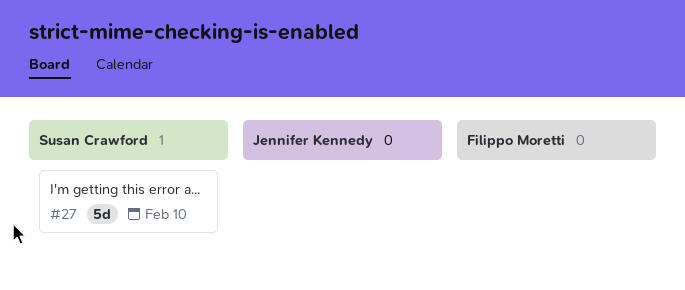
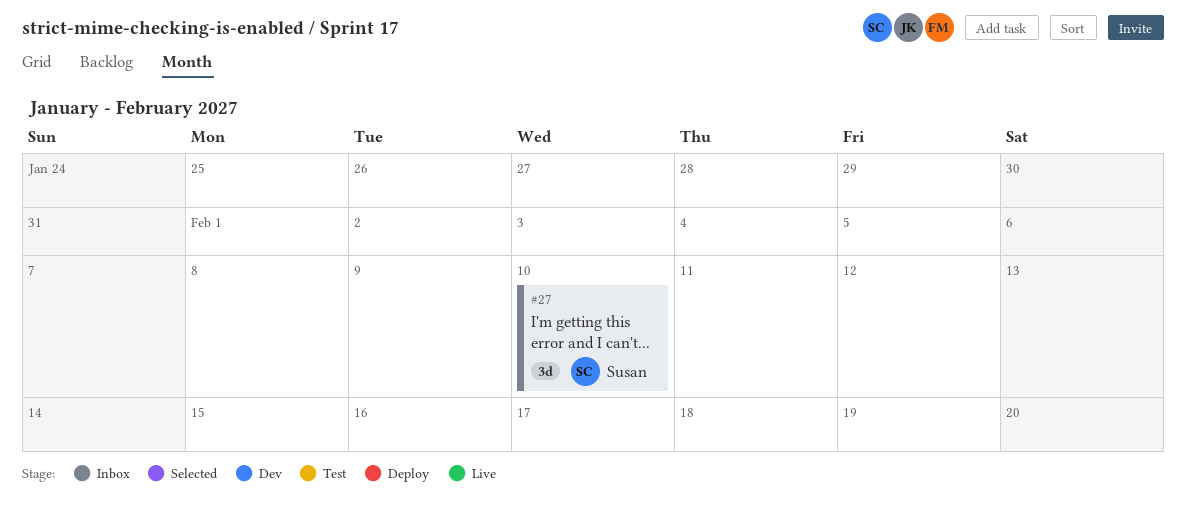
#27, estimate: 5d -> 3d

